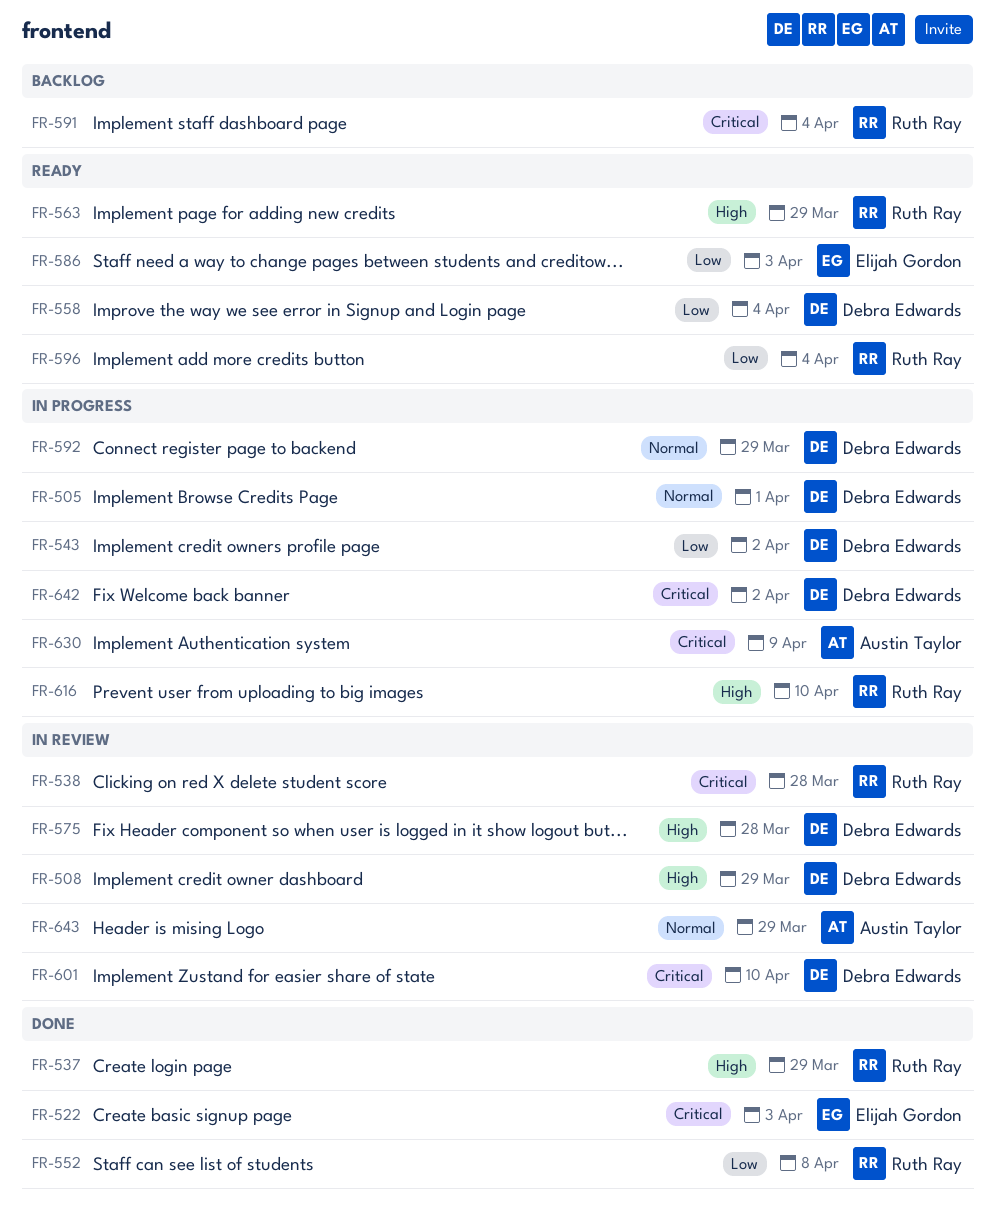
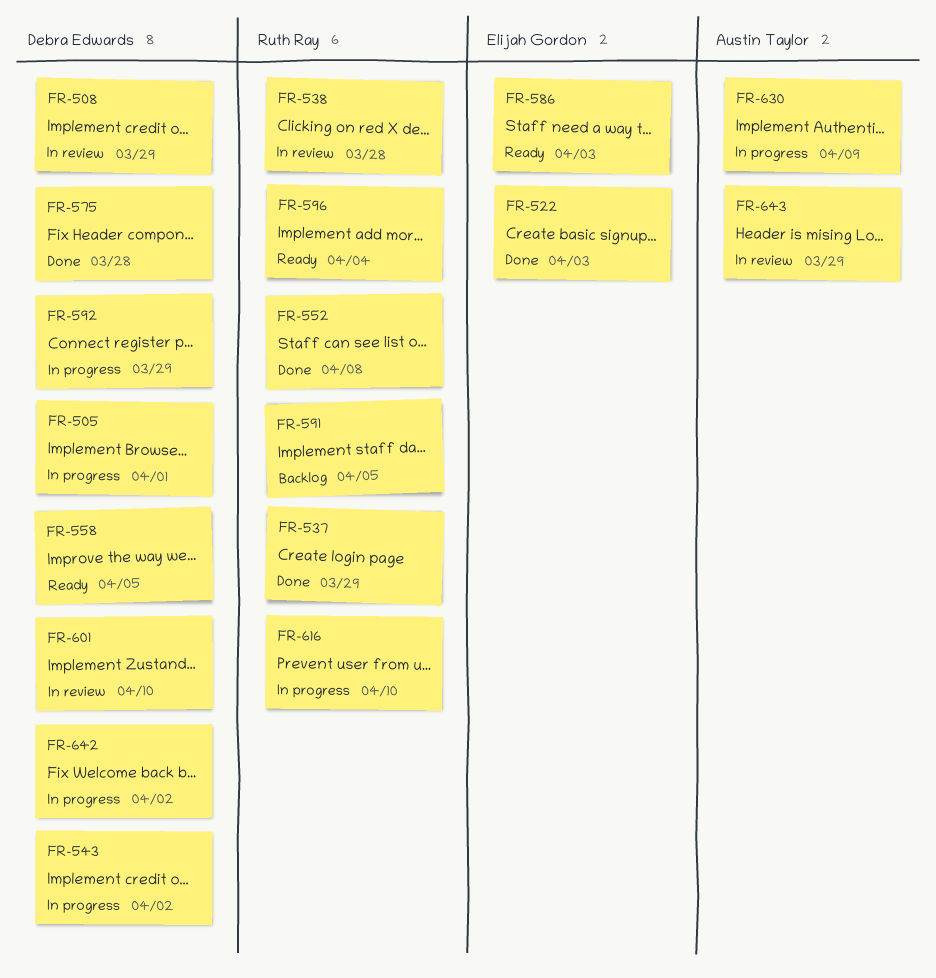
FR-558, due: Apr 4 -> Apr 5
FR-563: present -> none
FR-575, status: In review -> Done
FR-591, due: Apr 4 -> Apr 5

